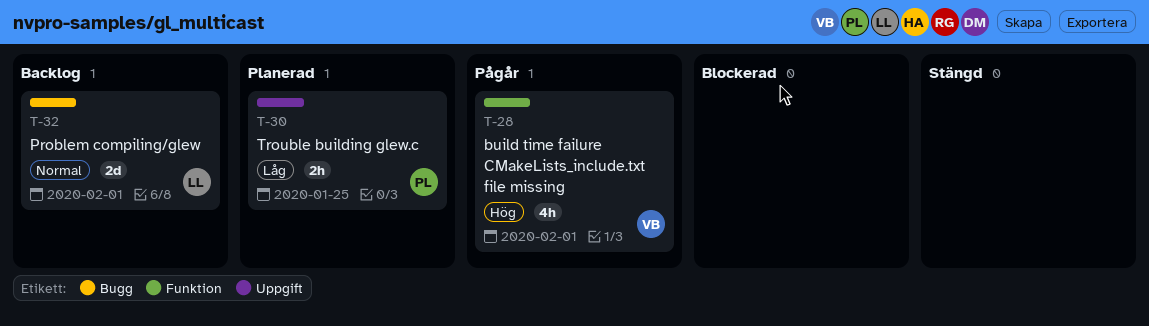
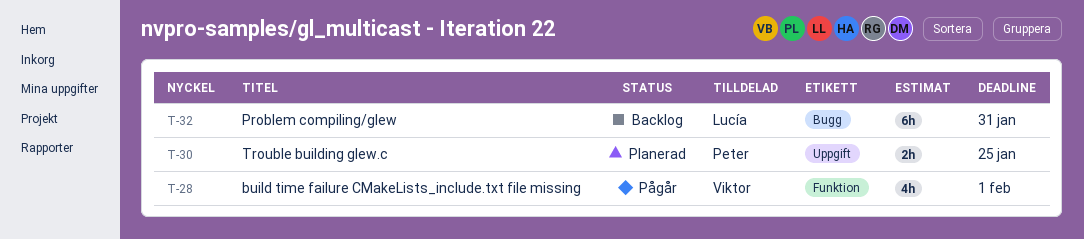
T-32, estimate: 2d -> 6h
T-32, due: Feb 1 -> Jan 31

